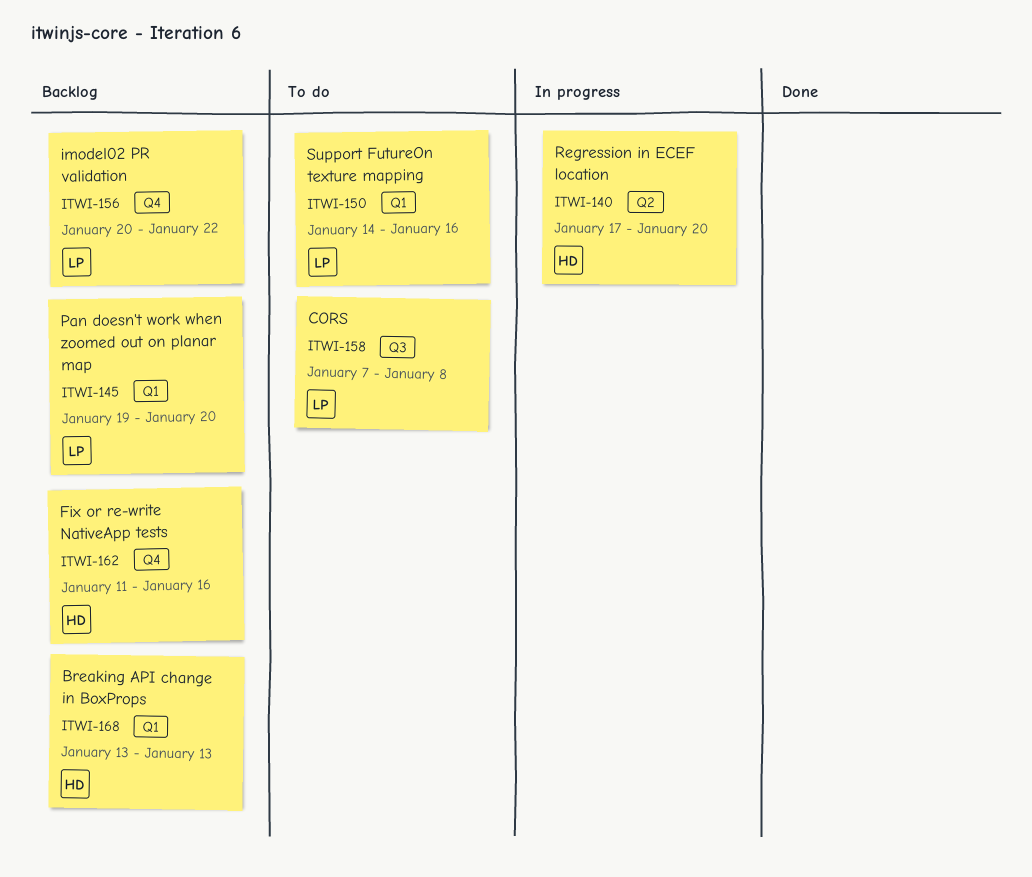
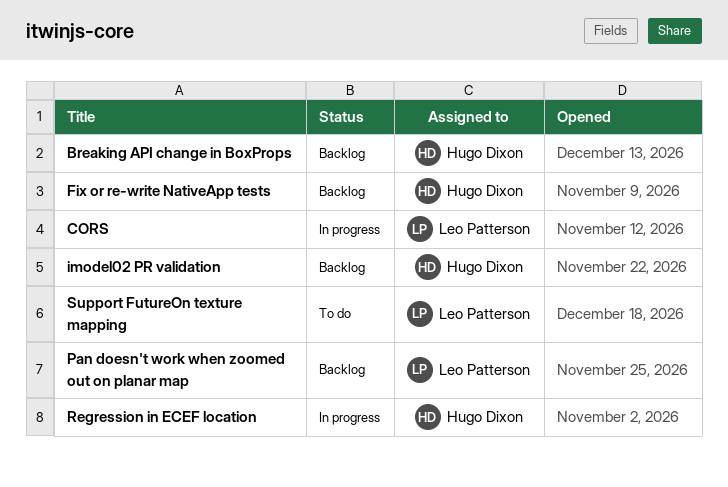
CORS, status: To do -> In progress
imodel02 PR validation, owner: Leo Patterson -> Hugo Dixon

